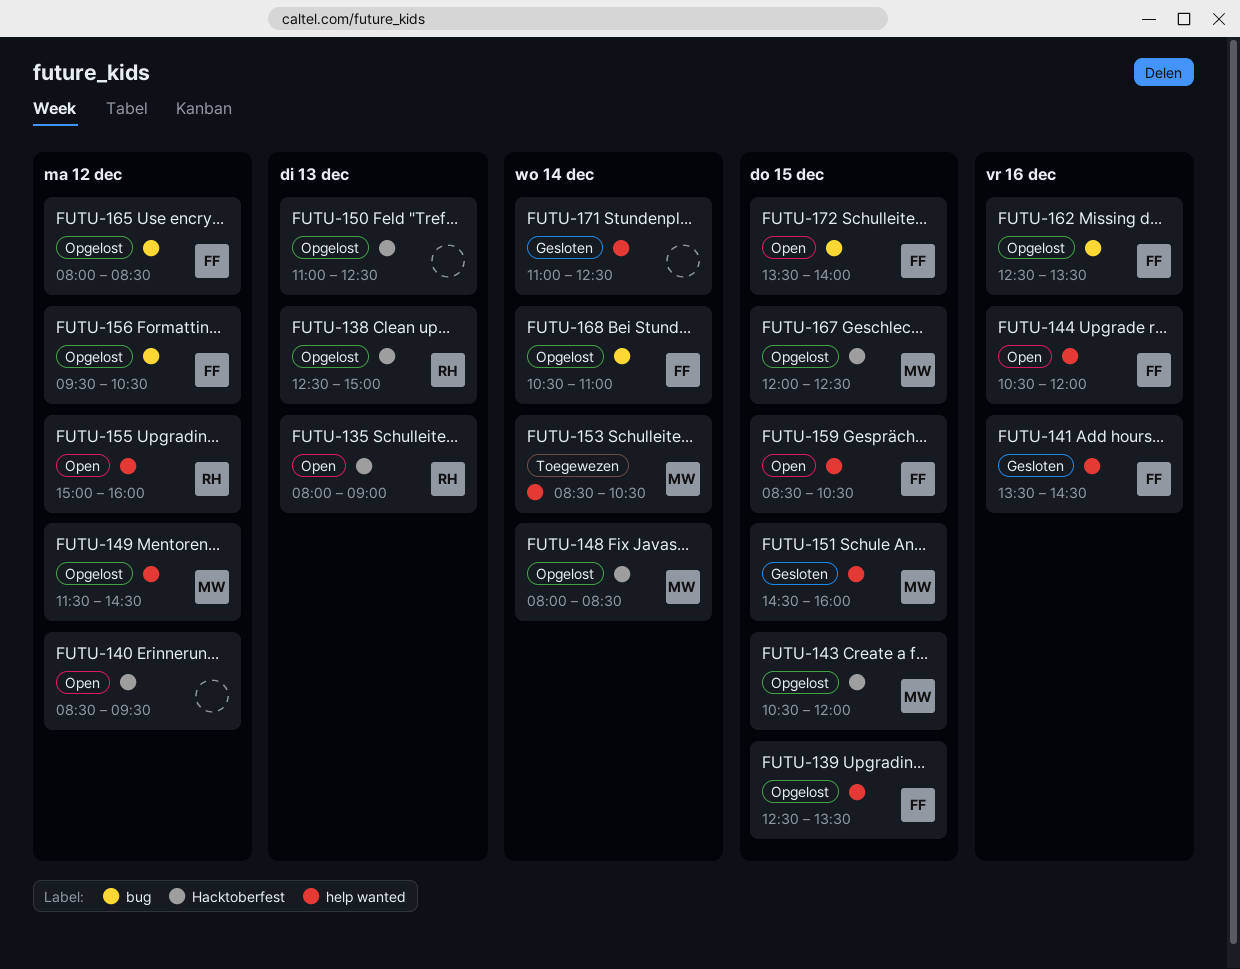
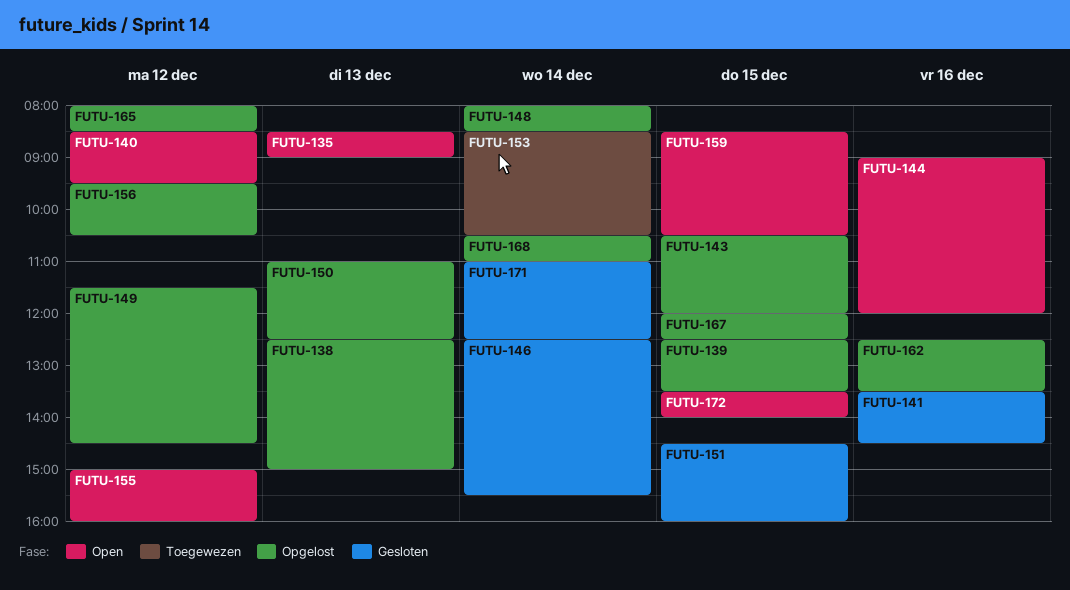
FUTU-135, begins: 08:00 -> 08:30
FUTU-144, begins: 10:30 -> 09:00
FUTU-146: none -> present

